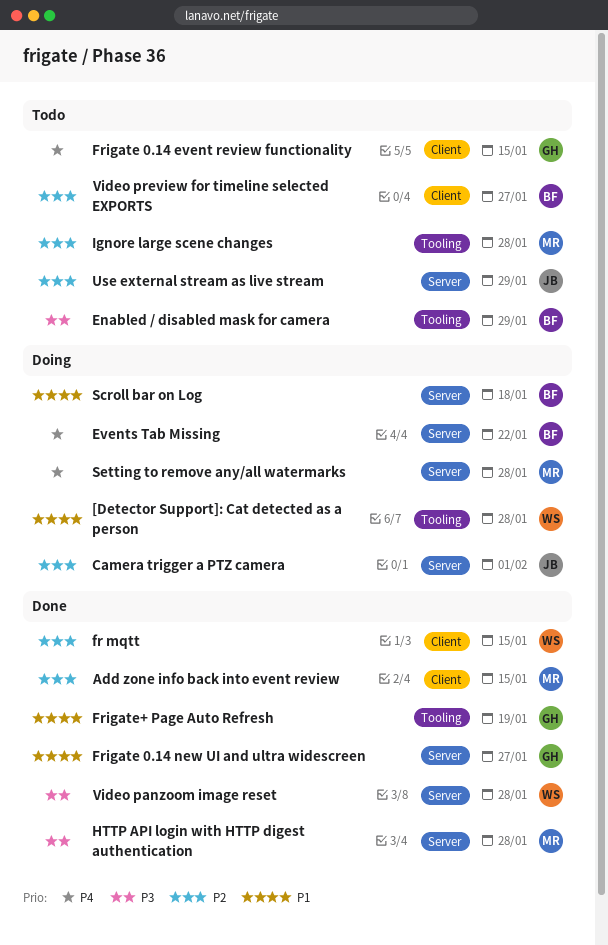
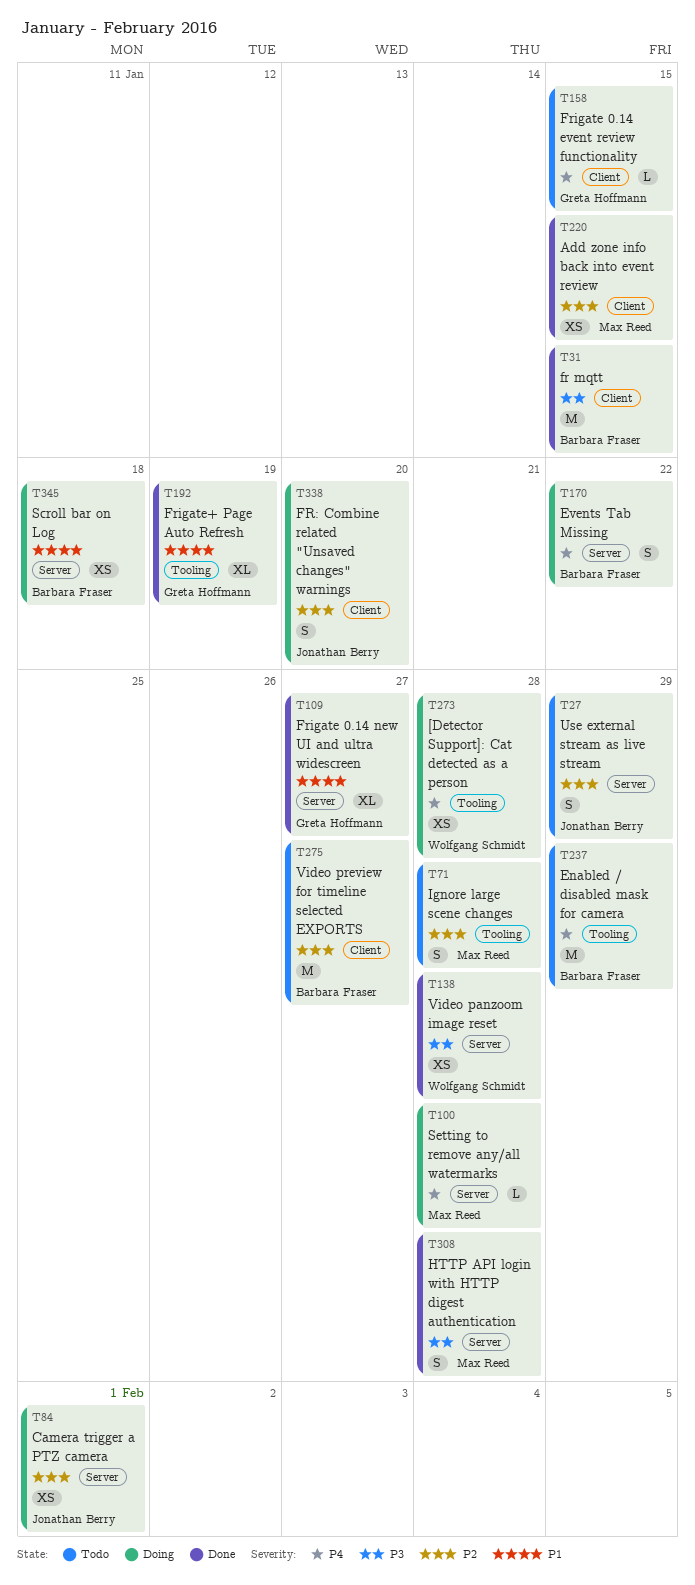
[Detector Support]: Cat detected as a person, priority: P1 -> P4
Enabled / disabled mask for camera, priority: P3 -> P4
fr mqtt, owner: Wolfgang Schmidt -> Barbara Fraser
fr mqtt, priority: P2 -> P3
FR: Combine related "Unsaved changes" warnings: none -> present

